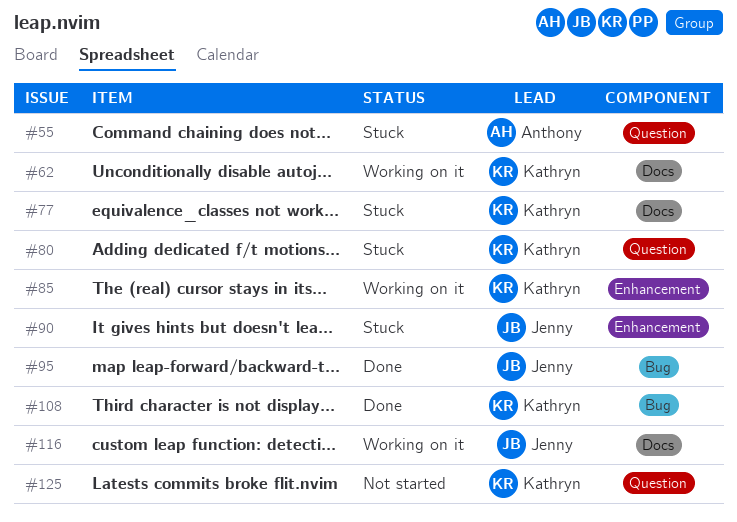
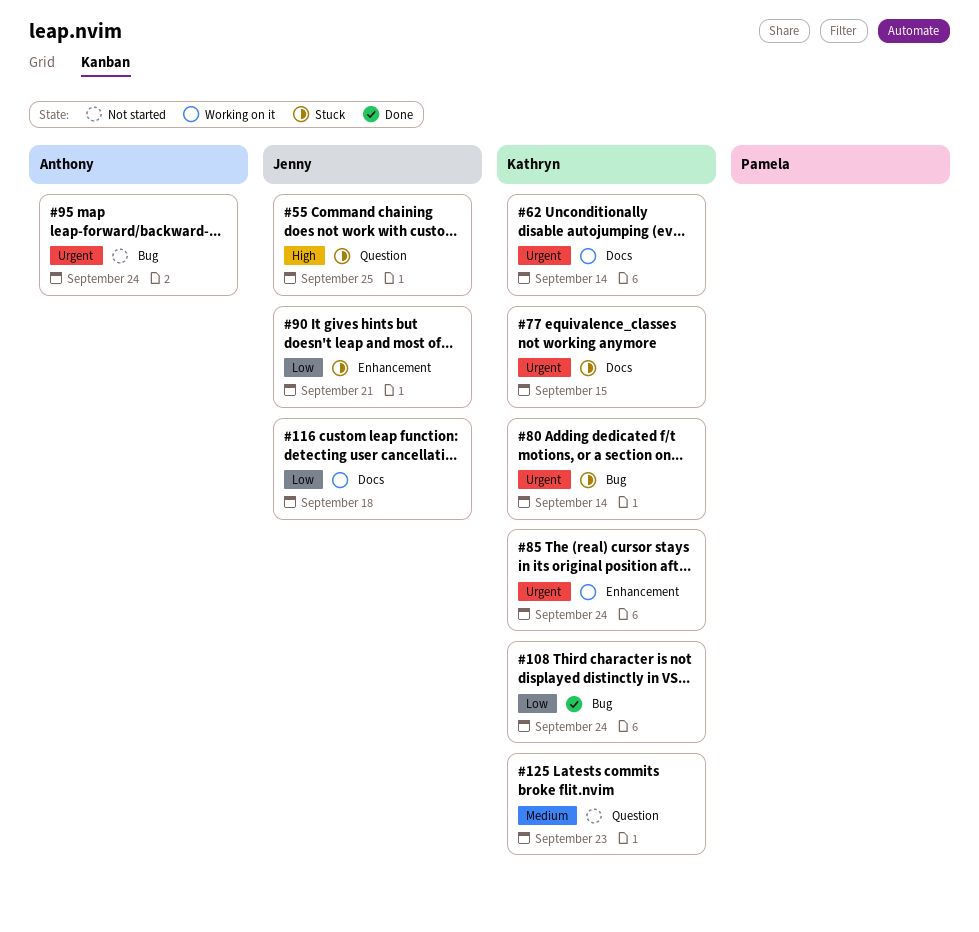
#55, owner: Anthony -> Jenny
#80, label: Question -> Bug
#95, status: Done -> Not started
#95, owner: Jenny -> Anthony

